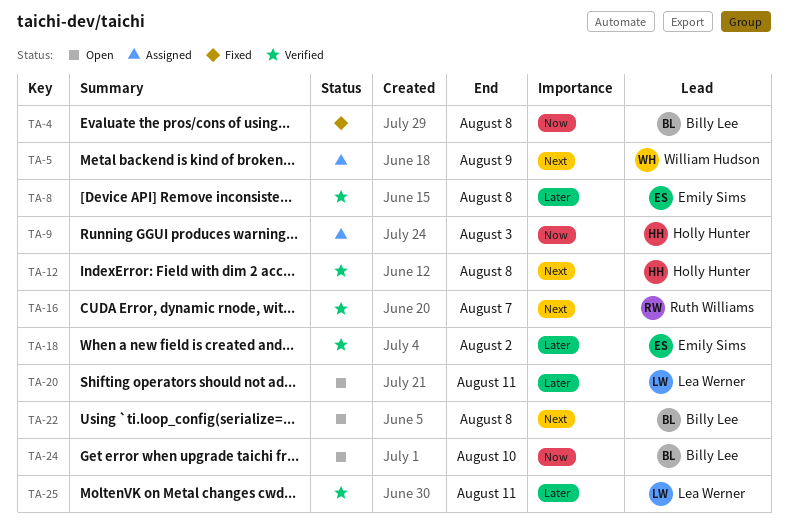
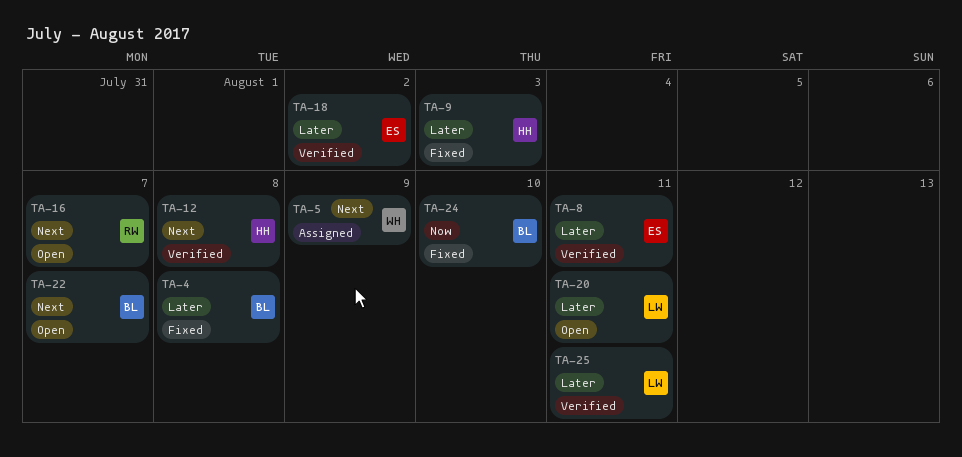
TA-4, priority: Now -> Later
TA-8, due: Aug 8 -> Aug 11
TA-9, status: Assigned -> Fixed
TA-9, priority: Now -> Later
TA-16, status: Verified -> Open
TA-22, due: Aug 8 -> Aug 7
TA-24, status: Open -> Fixed

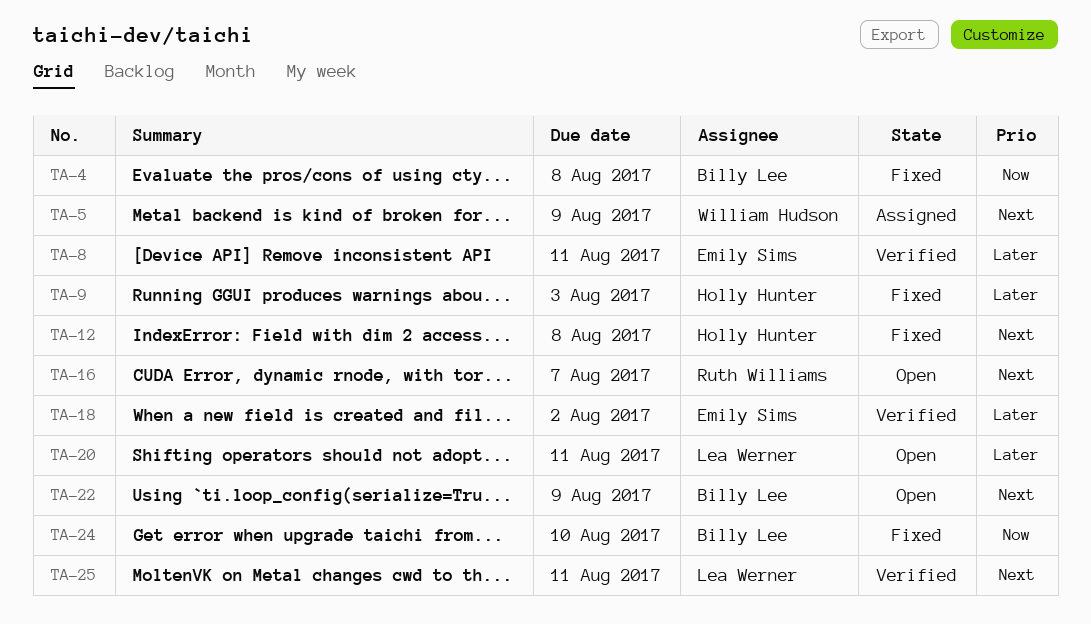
TA-4, priority: Later -> Now
TA-12, status: Verified -> Fixed
TA-22, due: Aug 7 -> Aug 9
TA-25, priority: Later -> Next

